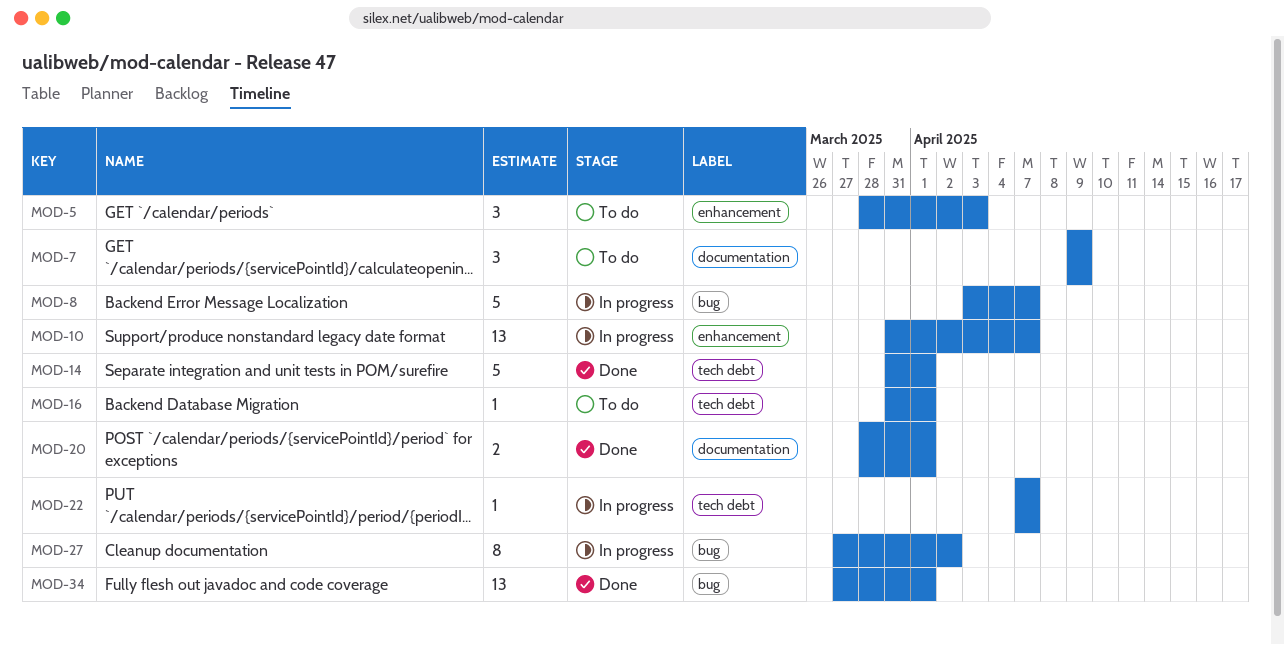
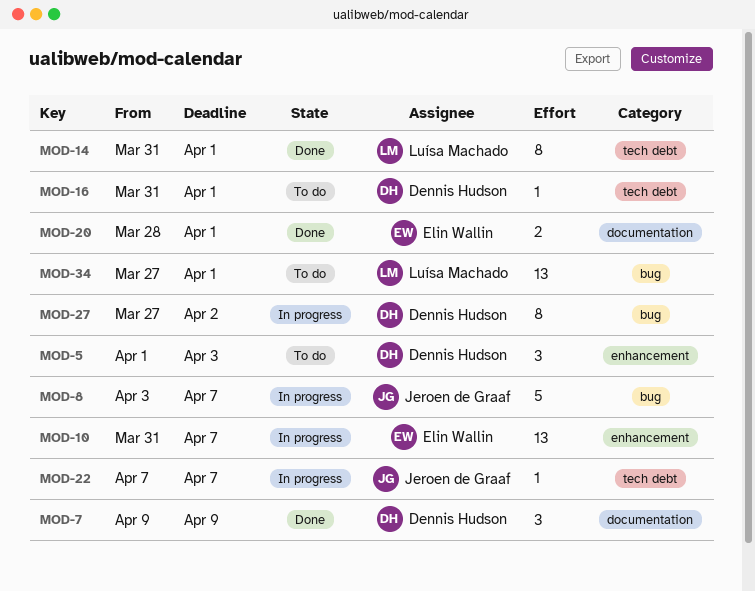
MOD-5, start: Mar 28 -> Apr 1
MOD-7, status: To do -> Done
MOD-14, estimate: 5 -> 8
MOD-34, status: Done -> To do

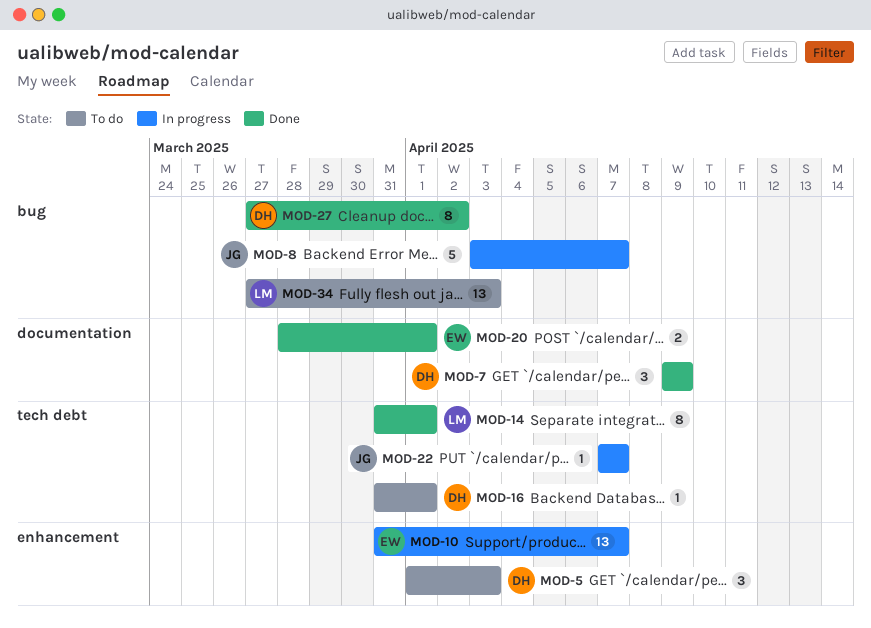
MOD-27, status: In progress -> Done
MOD-34, due: Apr 1 -> Apr 3

